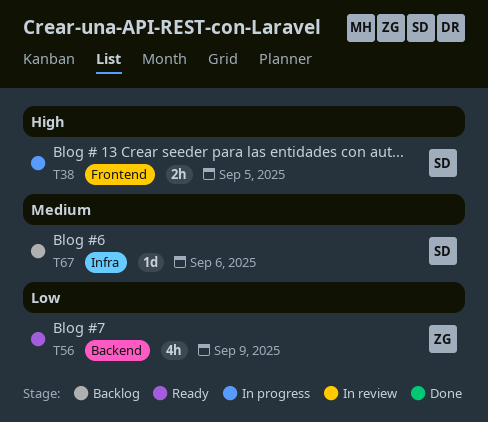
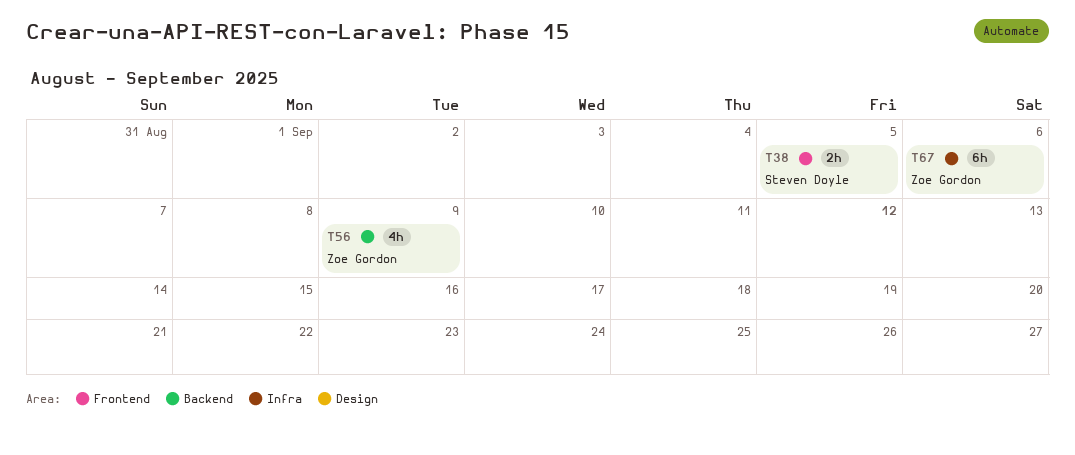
T67, owner: Steven Doyle -> Zoe Gordon
T67, estimate: 1d -> 6h

